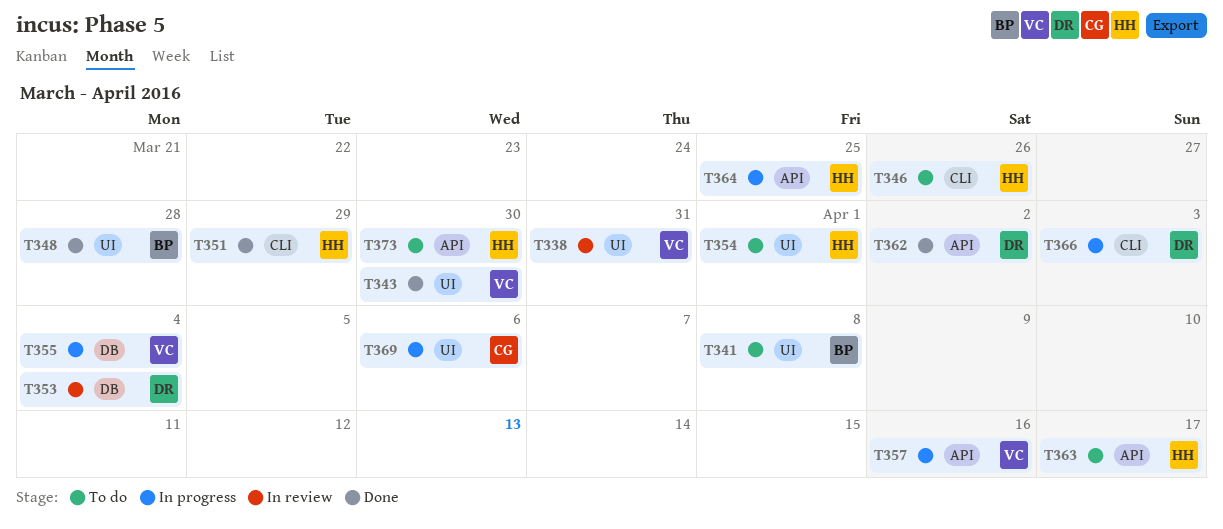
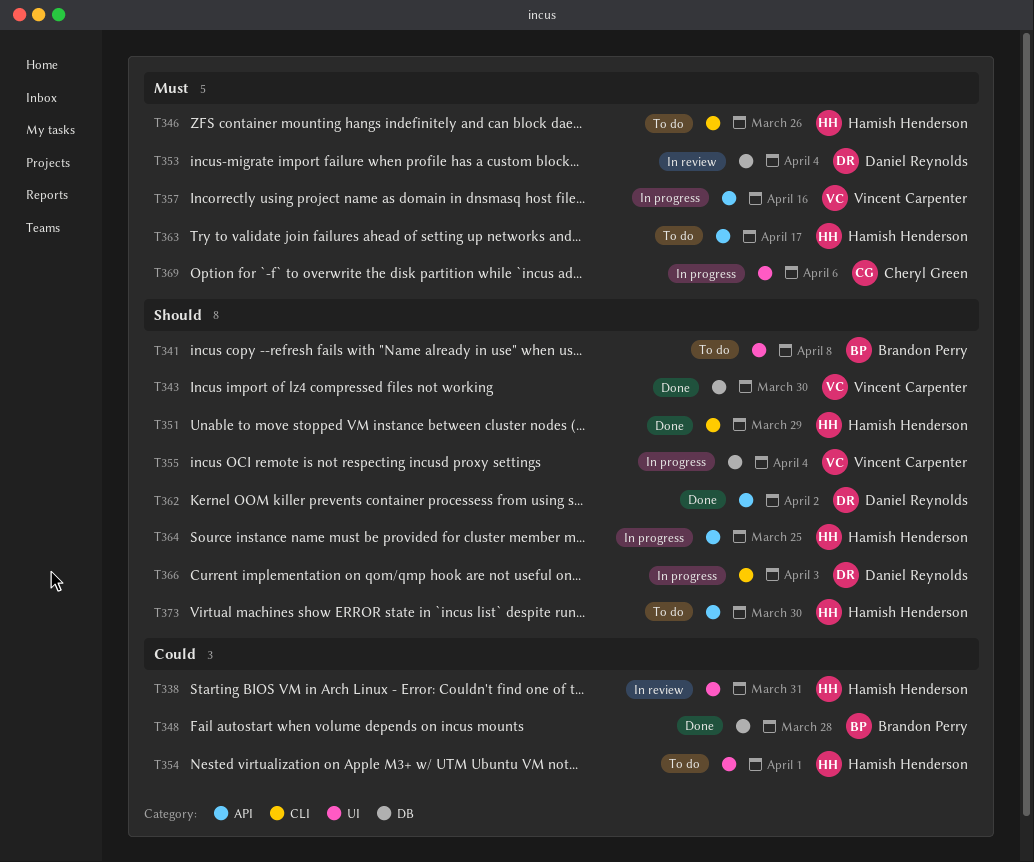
T338, owner: Vincent Carpenter -> Hamish Henderson
T343, label: UI -> DB
T348, label: UI -> DB

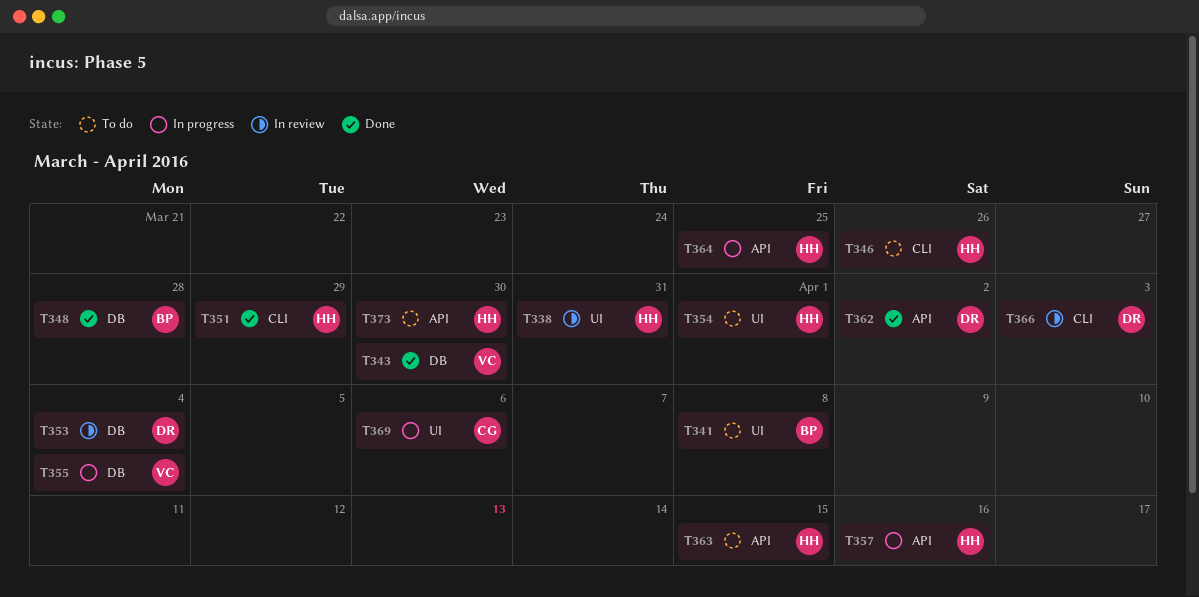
T357, owner: Vincent Carpenter -> Hamish Henderson
T363, due: Apr 17 -> Apr 15
T366, status: In progress -> In review

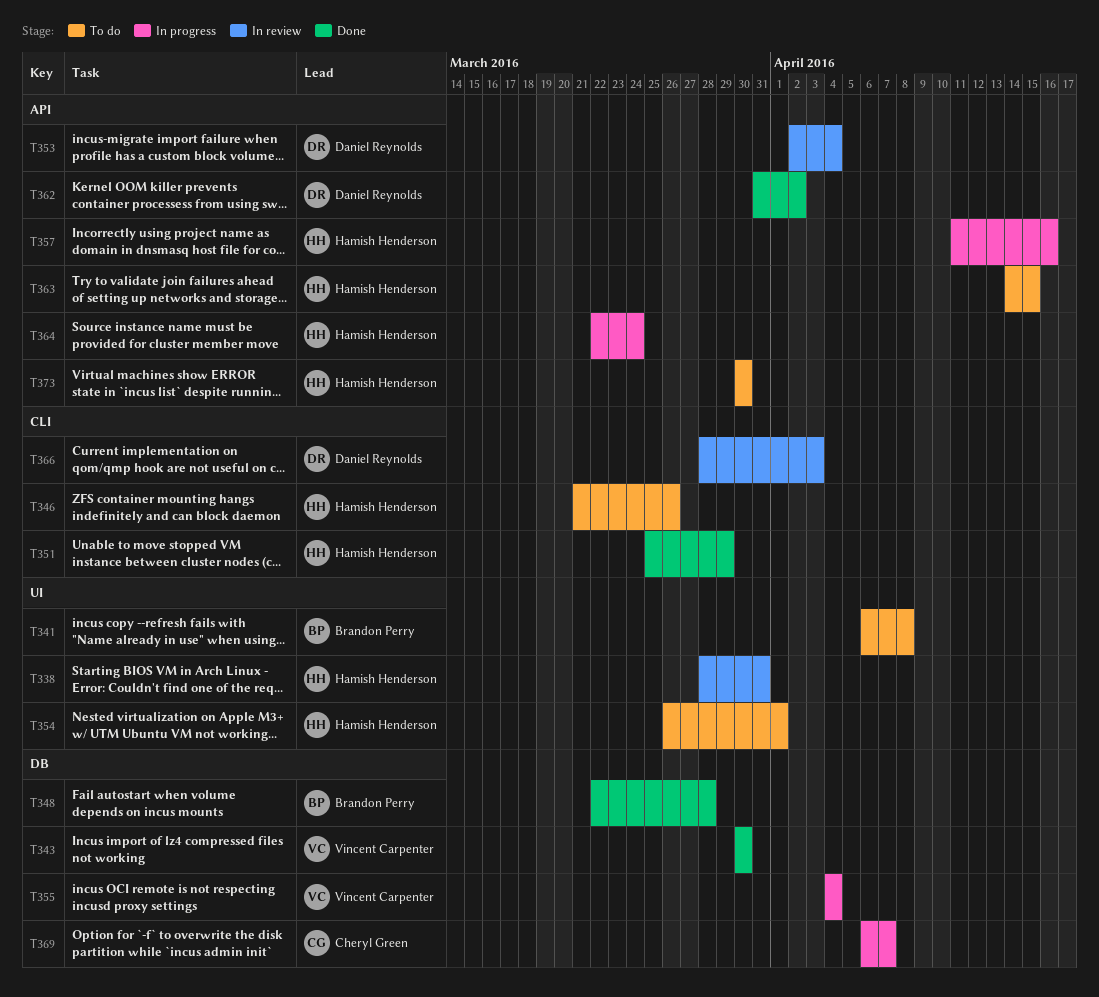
T353, label: DB -> API
T364, due: Mar 25 -> Mar 24
T369, label: UI -> DB
T369, due: Apr 6 -> Apr 7

